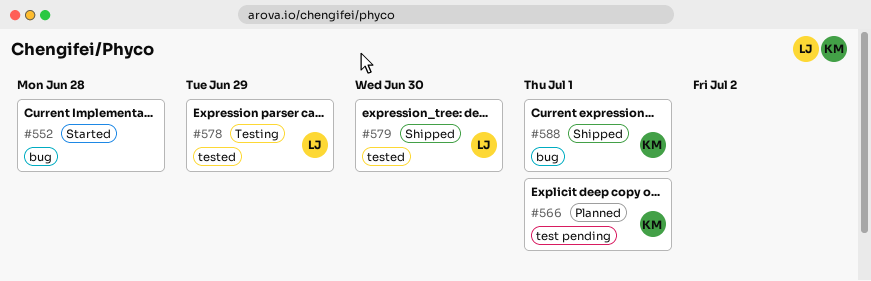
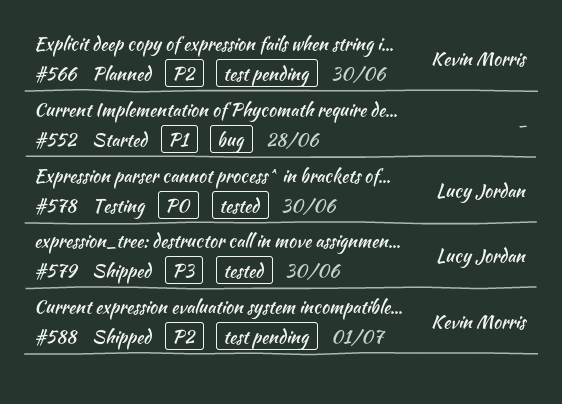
#566, due: Jul 1 -> Jun 30
#578, due: Jun 29 -> Jun 30
#588, label: bug -> test pending

